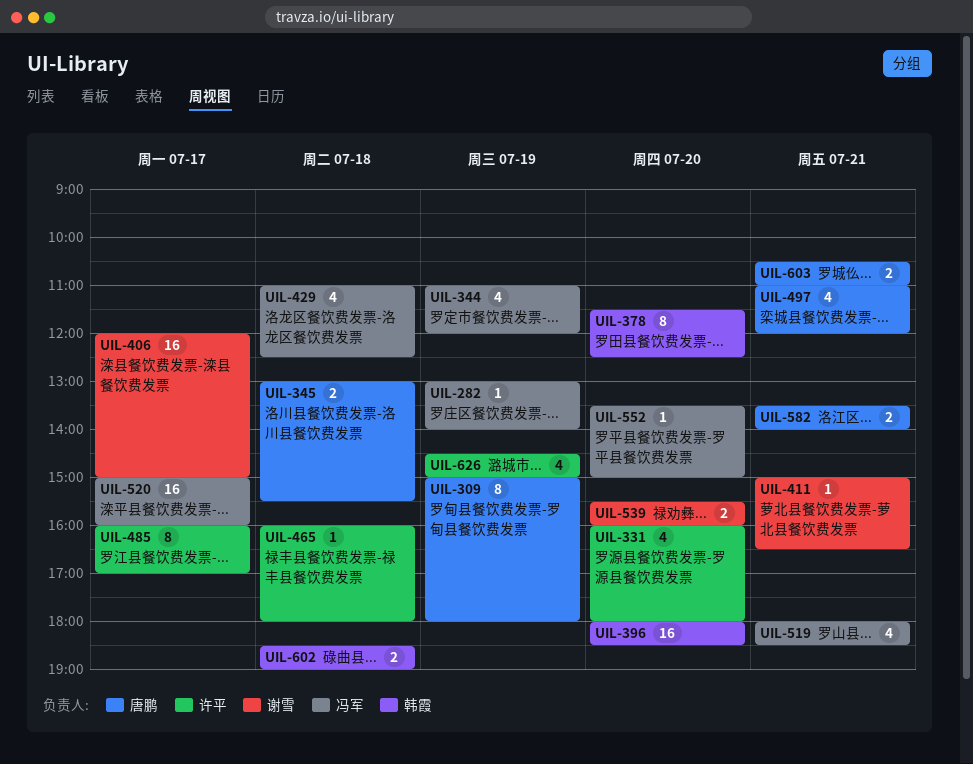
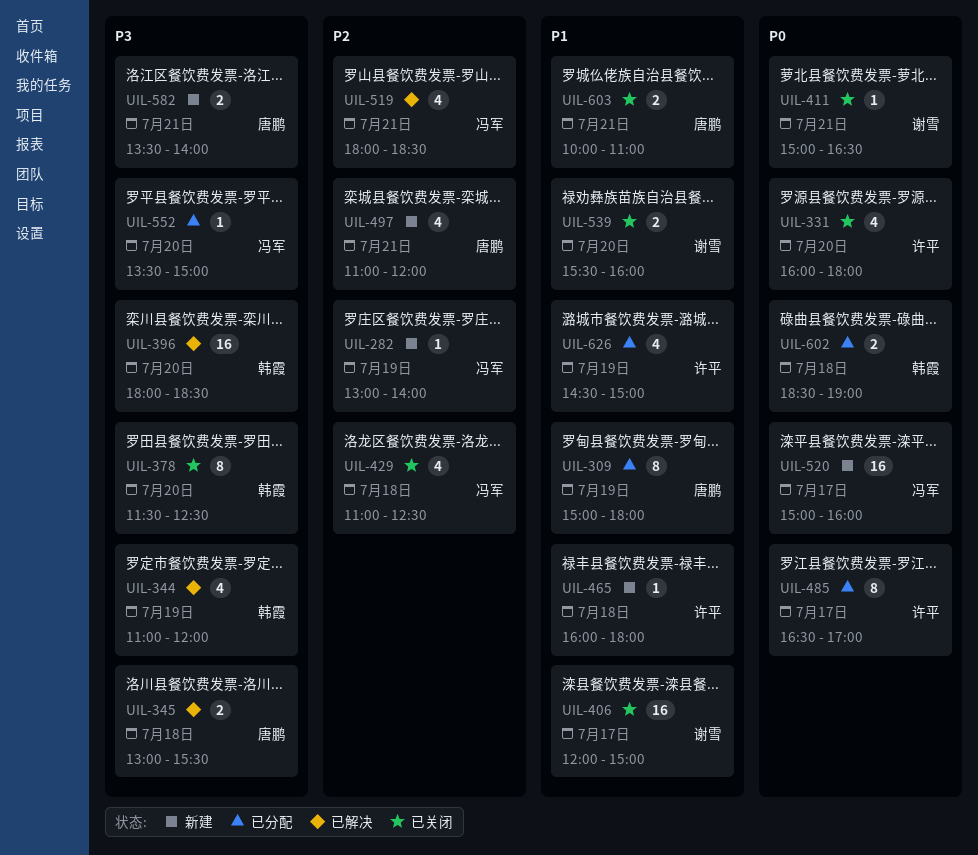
UIL-344, owner: 冯军 -> 韩霞
UIL-485, begins: 16:00 -> 16:30
UIL-603, begins: 10:30 -> 10:00

